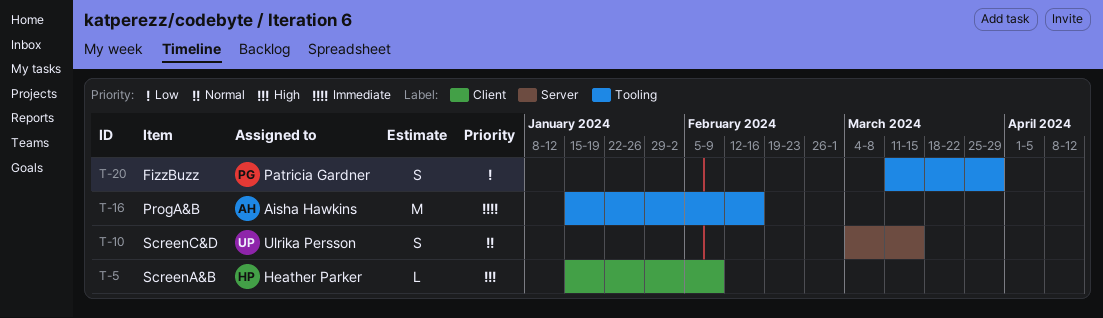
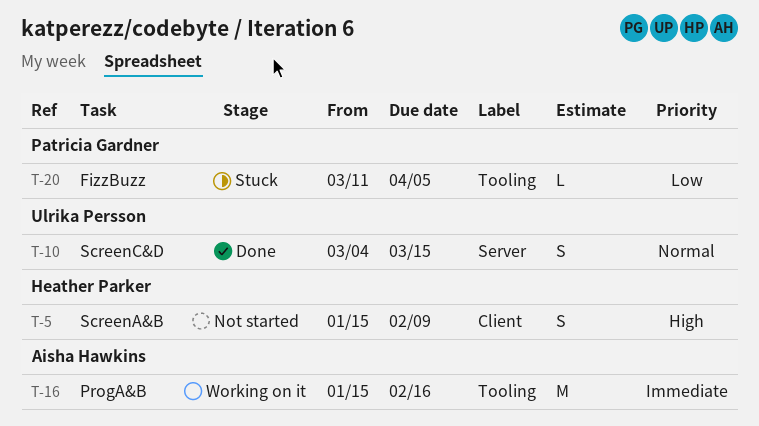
T-5, estimate: L -> S
T-20, estimate: S -> L
T-20, due: Mar 29 -> Apr 5

